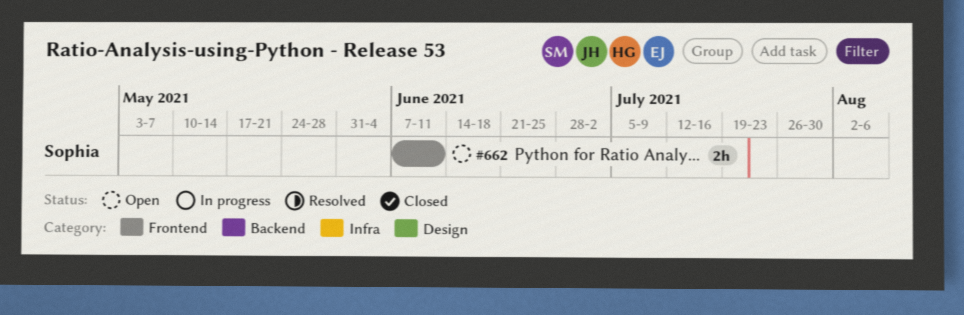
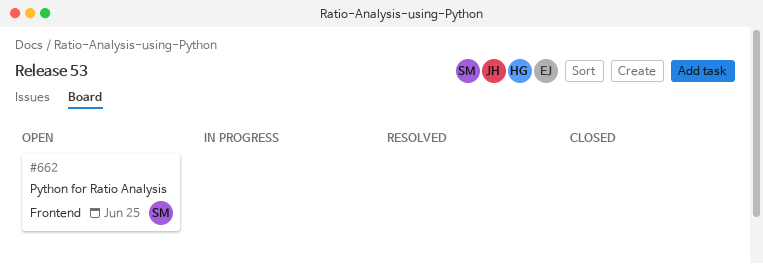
#662, due: Jun 11 -> Jun 25

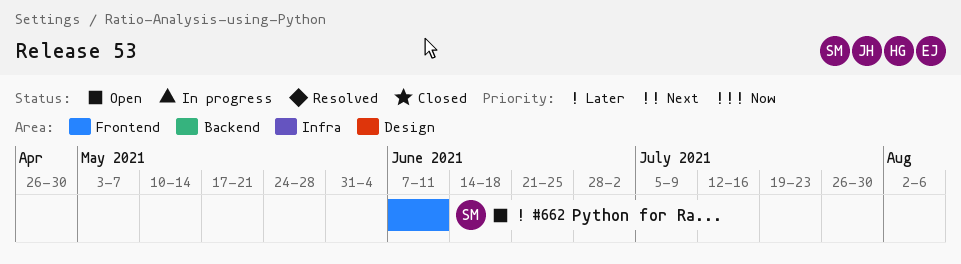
#662, due: Jun 25 -> Jun 11

